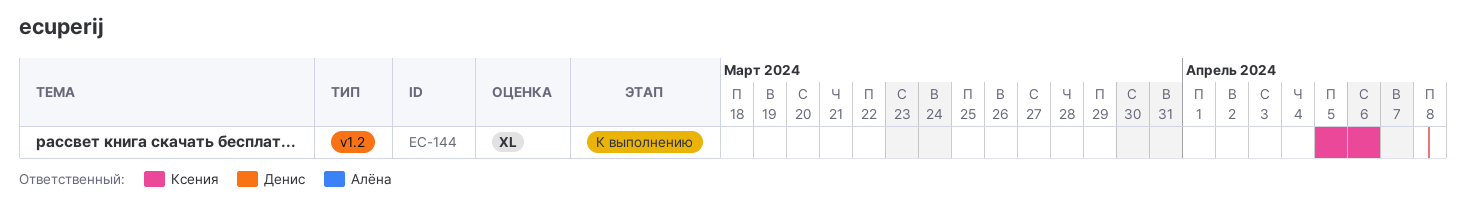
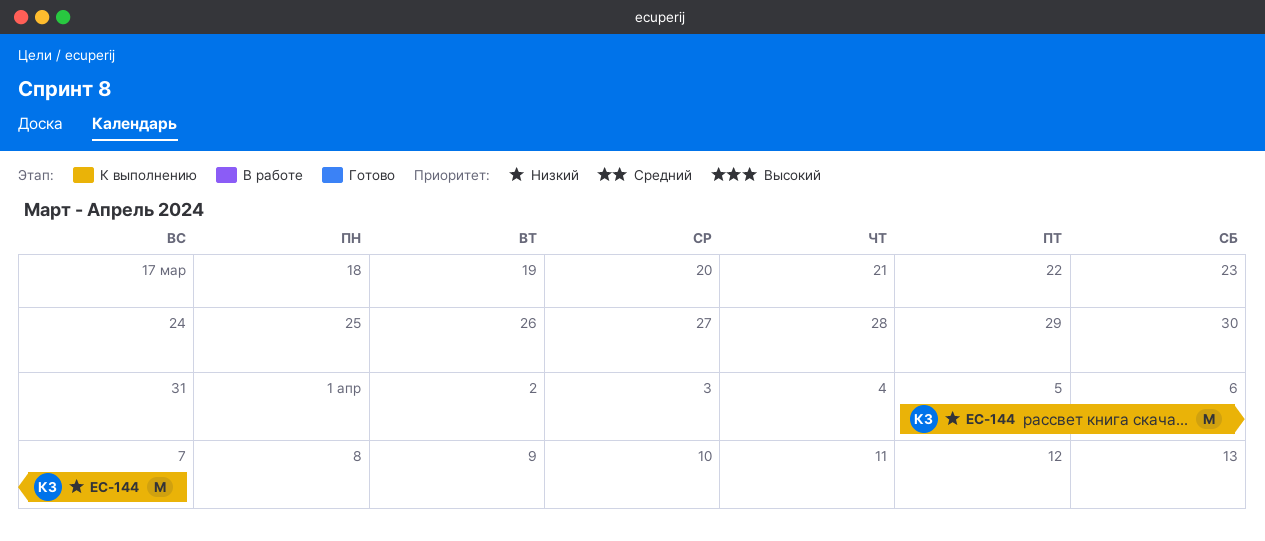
EC-144, estimate: XL -> M
EC-144, due: Apr 6 -> Apr 7

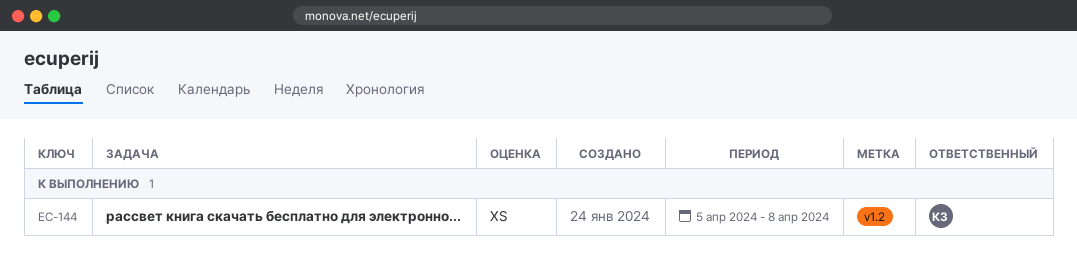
EC-144, estimate: M -> XS
EC-144, due: Apr 7 -> Apr 8

